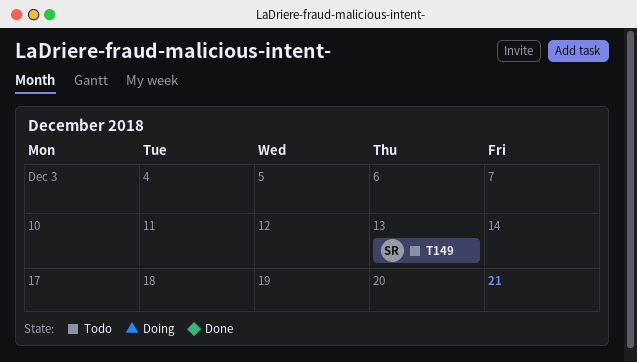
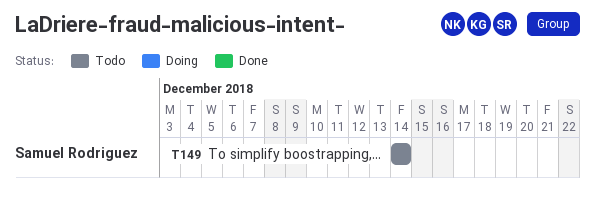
T149, start: Dec 13 -> Dec 14
T149, due: Dec 13 -> Dec 14

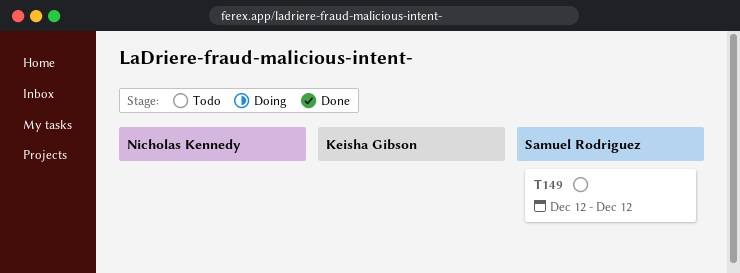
T149, start: Dec 14 -> Dec 12
T149, due: Dec 14 -> Dec 12

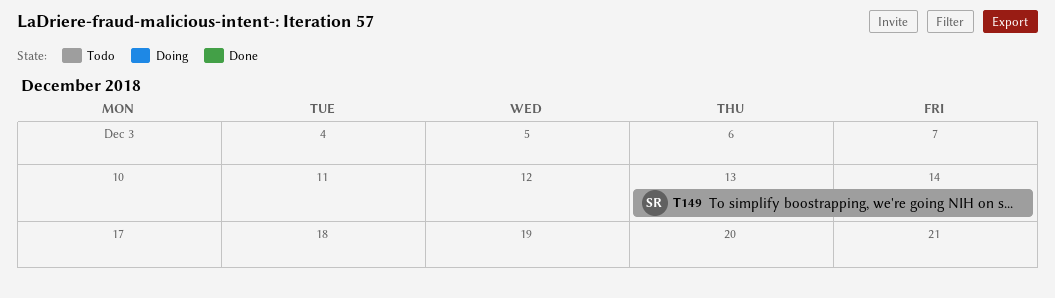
T149, start: Dec 12 -> Dec 13
T149, due: Dec 12 -> Dec 14

